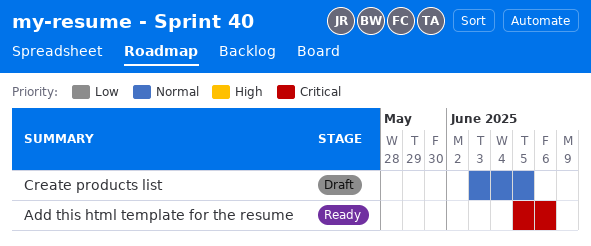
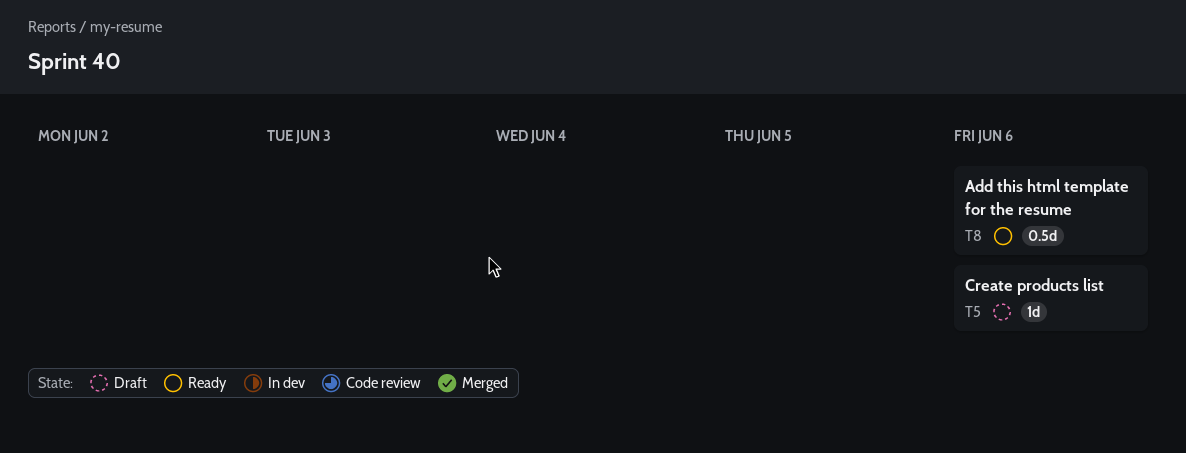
Create products list, due: Jun 5 -> Jun 6

